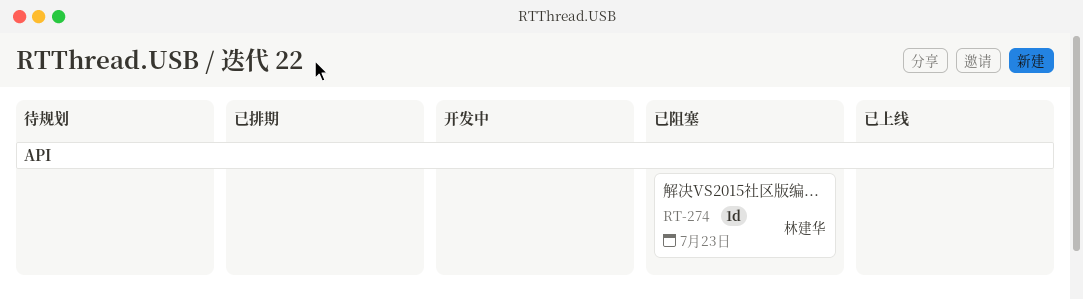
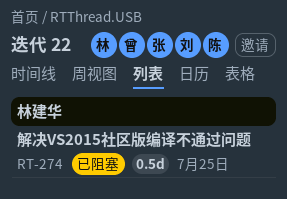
RT-274, estimate: 1d -> 0.5d
RT-274, due: Jul 23 -> Jul 25

